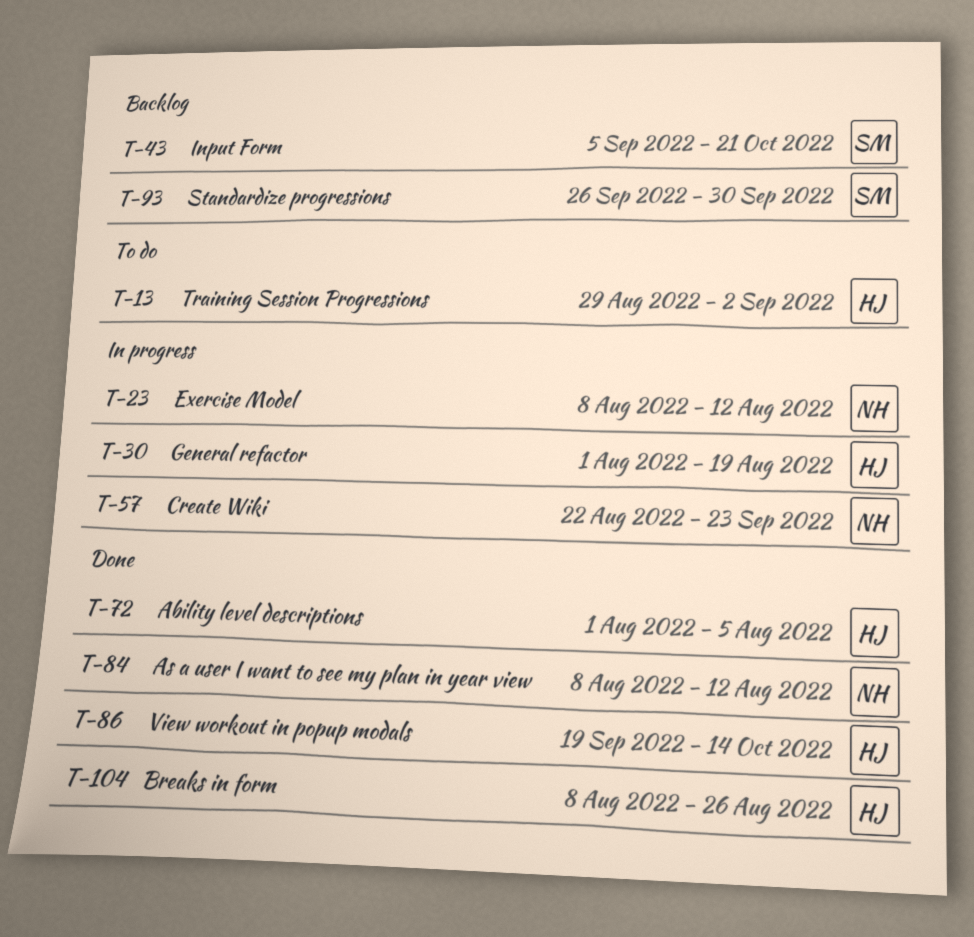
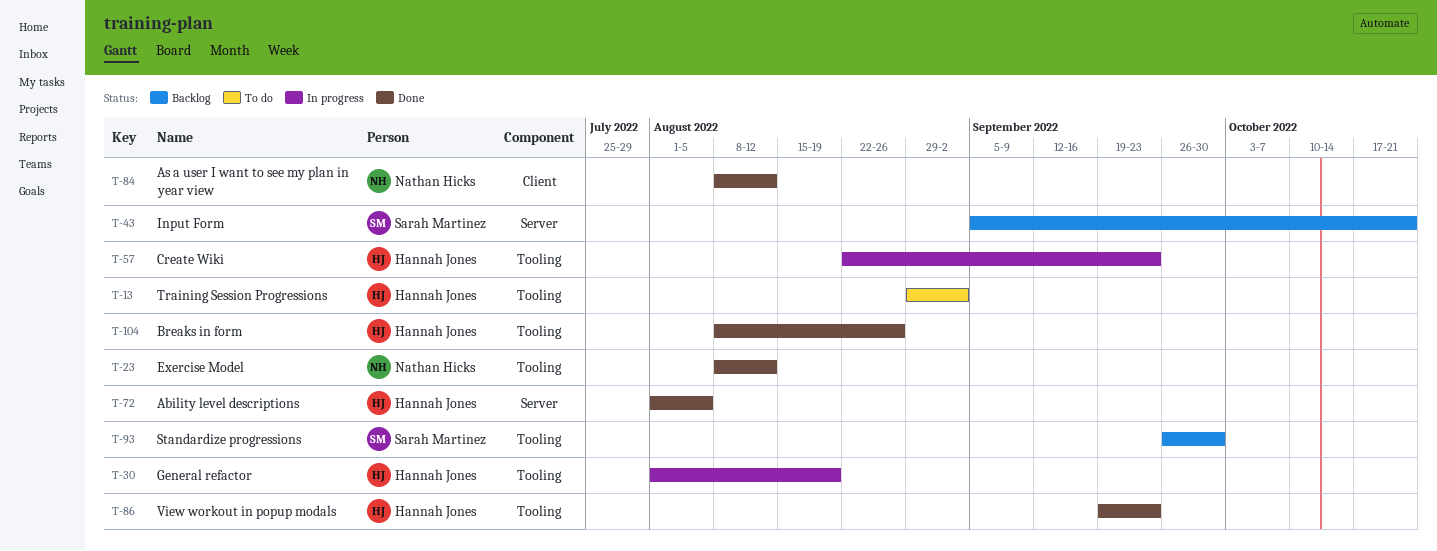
T-23, status: In progress -> Done
T-57, owner: Nathan Hicks -> Hannah Jones
T-86, due: Oct 14 -> Sep 23

